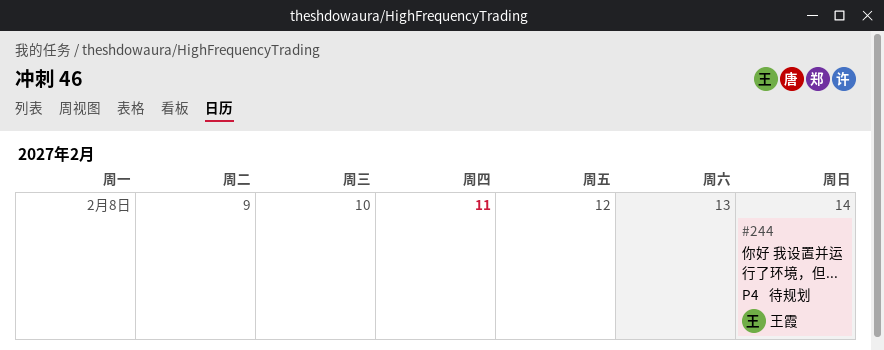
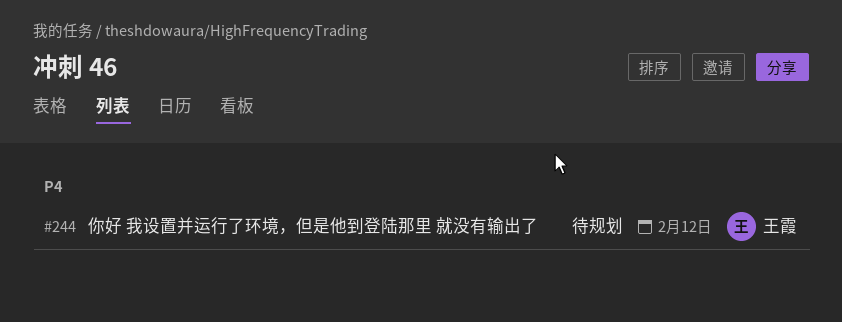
#244, due: Feb 14 -> Feb 12

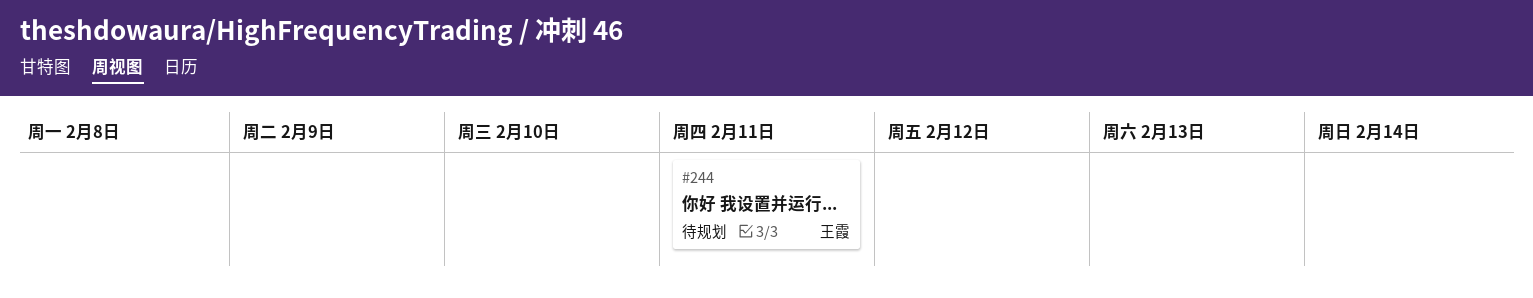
#244, due: Feb 12 -> Feb 11

